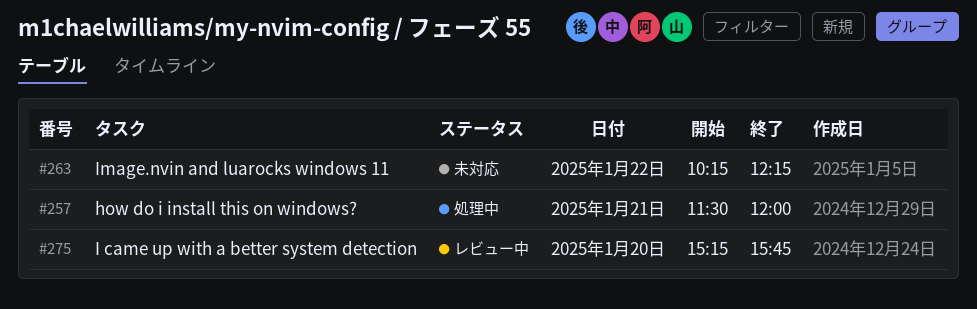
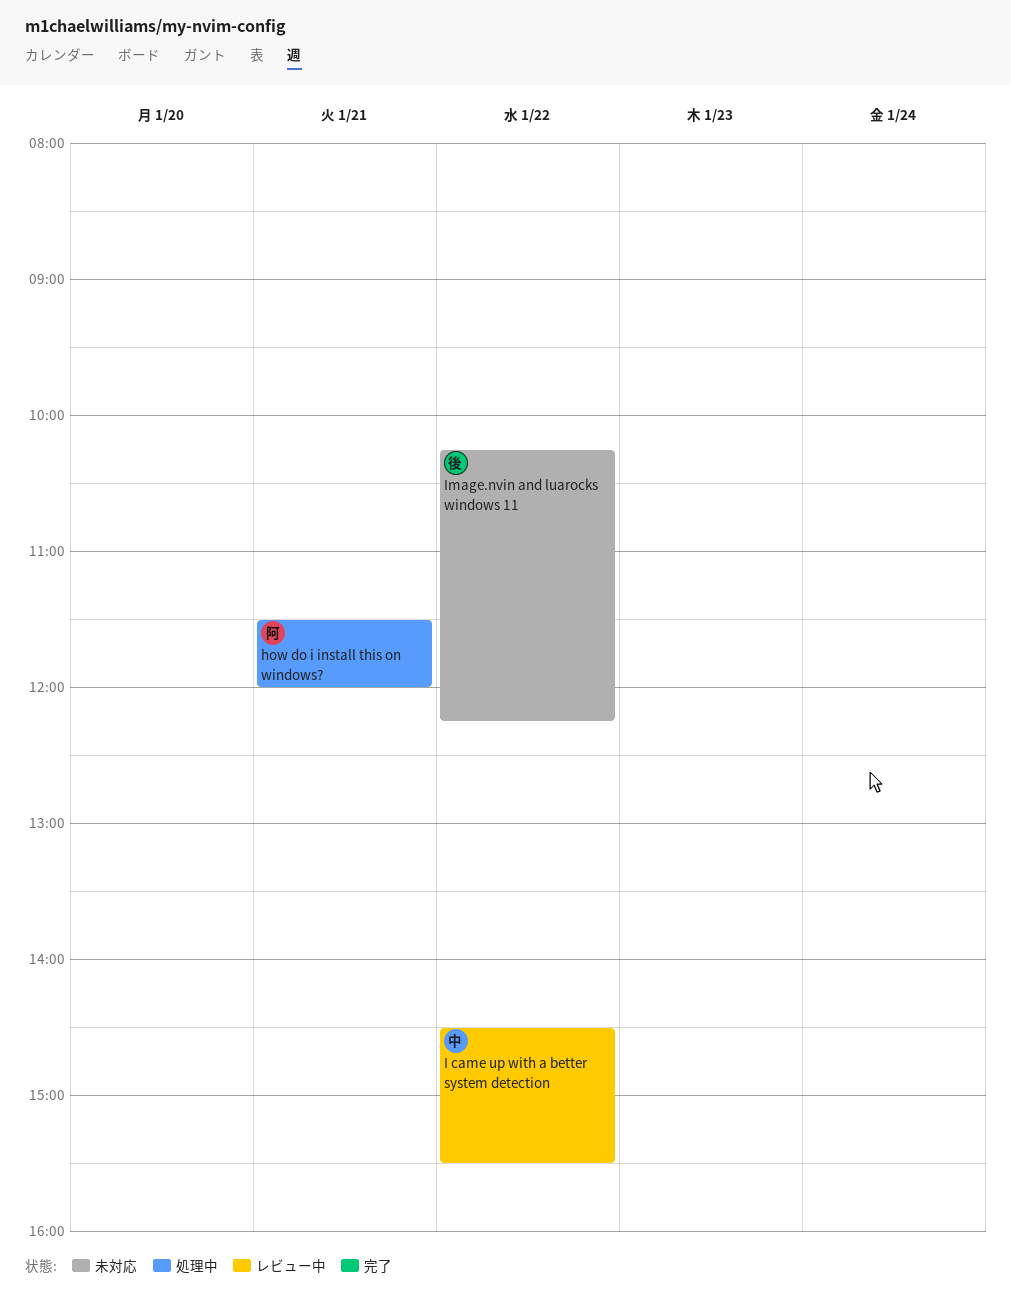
I came up with a better system detection, day: Jan 20 -> Jan 22
I came up with a better system detection, begins: 15:15 -> 14:30
I came up with a better system detection, ends: 15:45 -> 15:30

